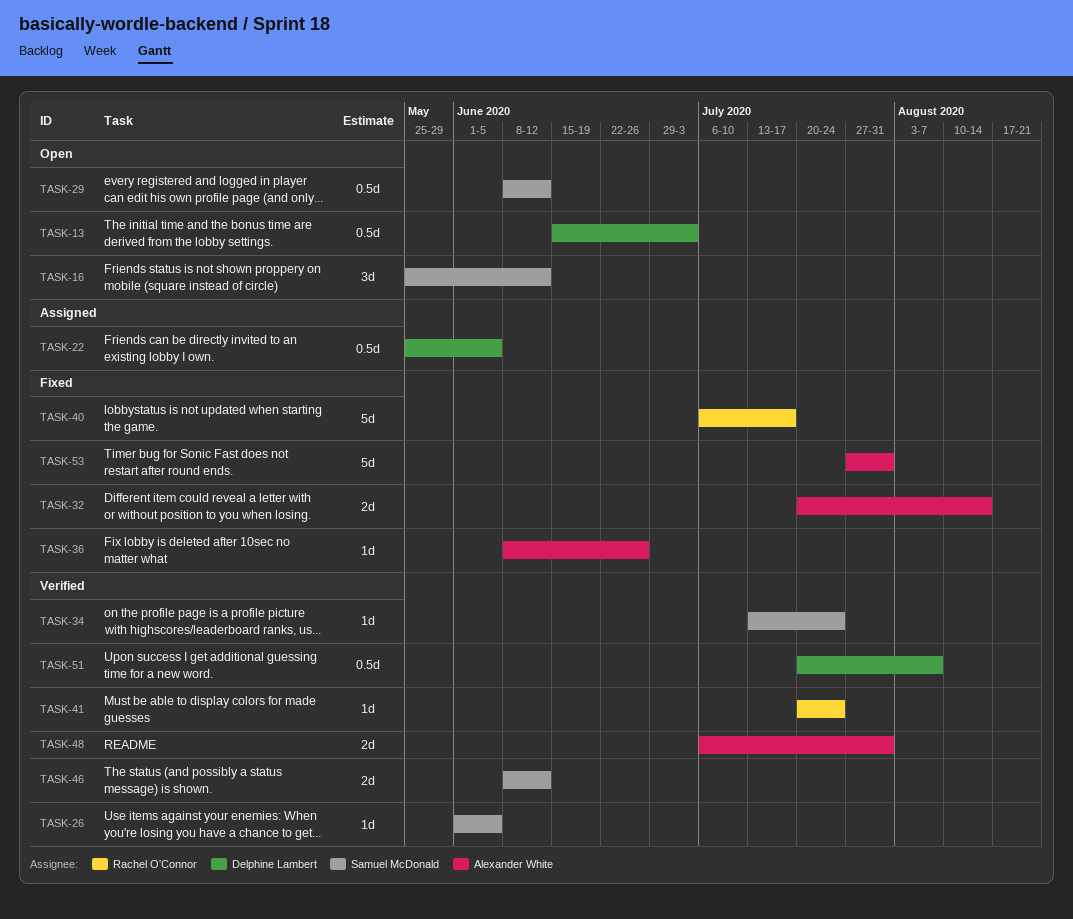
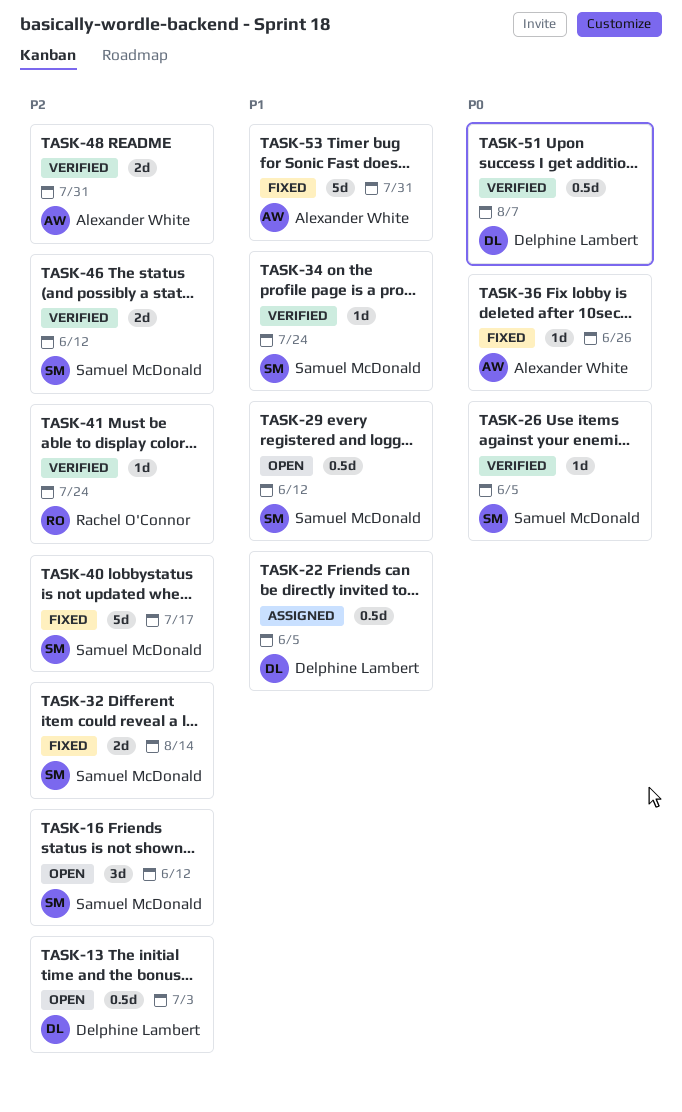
TASK-32, owner: Alexander White -> Samuel McDonald
TASK-40, owner: Rachel O'Connor -> Samuel McDonald

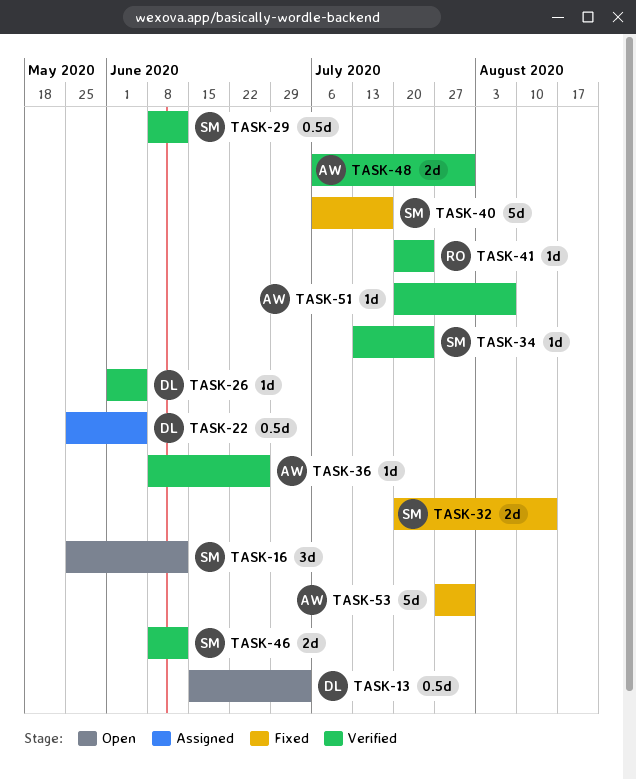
TASK-26, owner: Samuel McDonald -> Delphine Lambert
TASK-29, status: Open -> Verified
TASK-36, status: Fixed -> Verified
TASK-51, owner: Delphine Lambert -> Alexander White
TASK-51, estimate: 0.5d -> 1d

